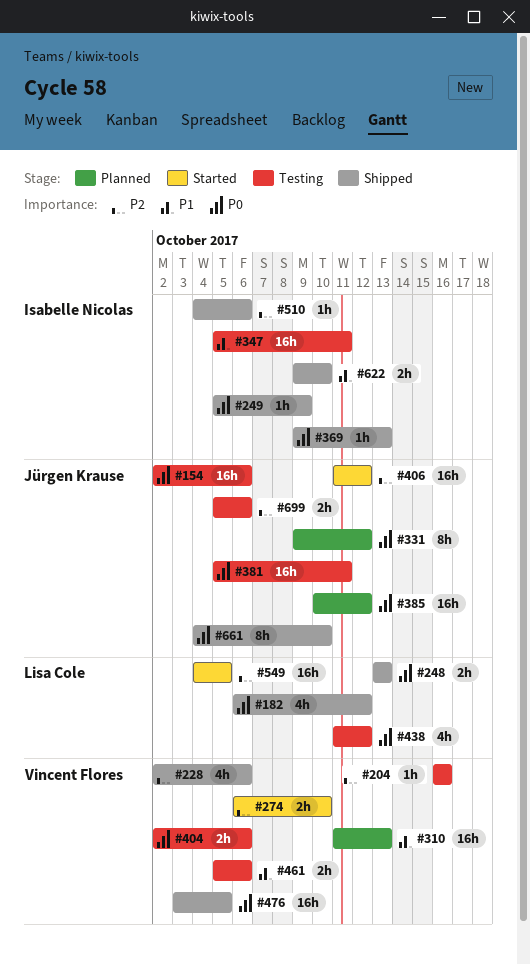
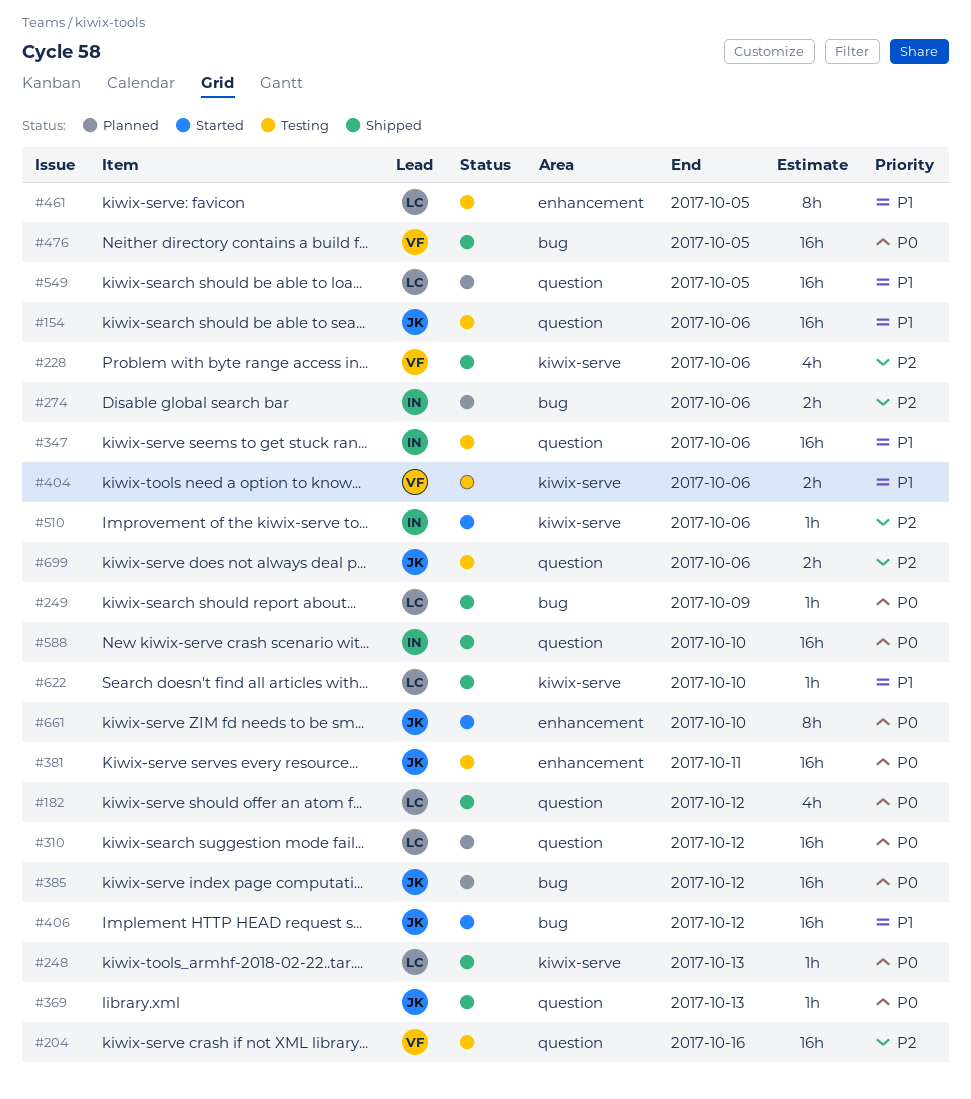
#154, priority: P0 -> P1
#204, estimate: 1h -> 16h
#248, estimate: 2h -> 1h
#249, owner: Isabelle Nicolas -> Lisa Cole
#274, status: Started -> Planned
#274, owner: Vincent Flores -> Isabelle Nicolas
#274, due: Oct 10 -> Oct 6
#310, owner: Vincent Flores -> Lisa Cole
#310, priority: P1 -> P0
#310, due: Oct 13 -> Oct 12
#331: present -> none
#347, due: Oct 11 -> Oct 6
#369, owner: Isabelle Nicolas -> Jürgen Krause
#404, priority: P0 -> P1
#406, priority: P2 -> P1
#438: present -> none
#461, owner: Vincent Flores -> Lisa Cole
#461, estimate: 2h -> 8h
#461, due: Oct 6 -> Oct 5
#510, status: Shipped -> Started
#549, status: Started -> Planned
#549, priority: P2 -> P1
#588: none -> present
#622, owner: Isabelle Nicolas -> Lisa Cole
#622, estimate: 2h -> 1h
#661, status: Shipped -> Started

